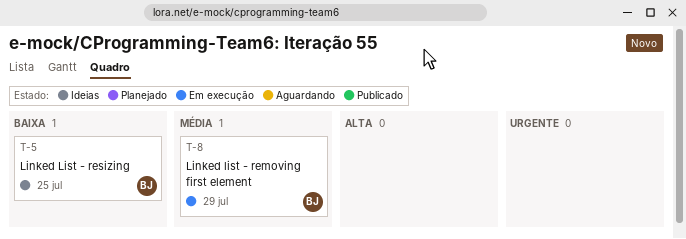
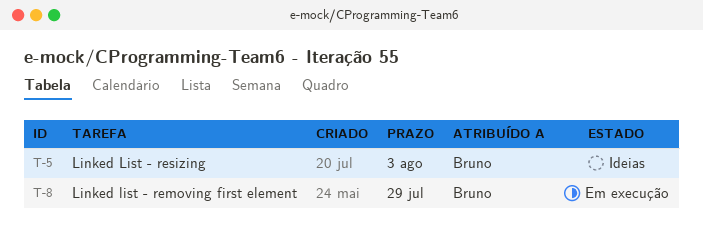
T-5, due: Jul 25 -> Aug 3

